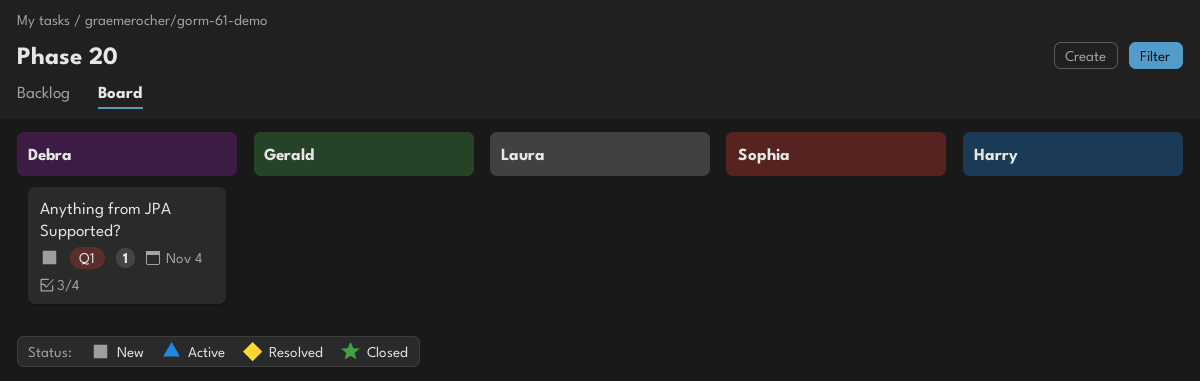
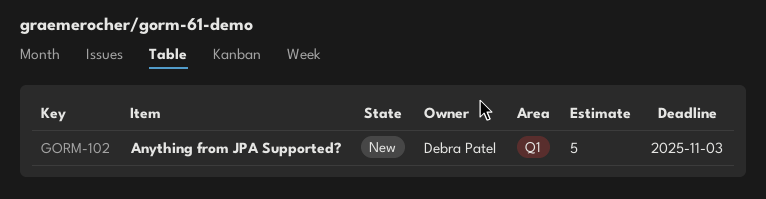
Anything from JPA Supported?, estimate: 1 -> 5
Anything from JPA Supported?, due: Nov 4 -> Nov 3

